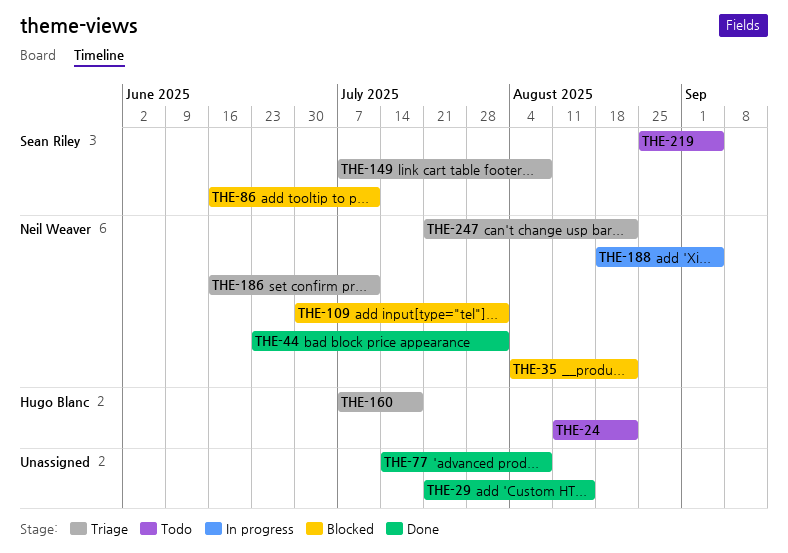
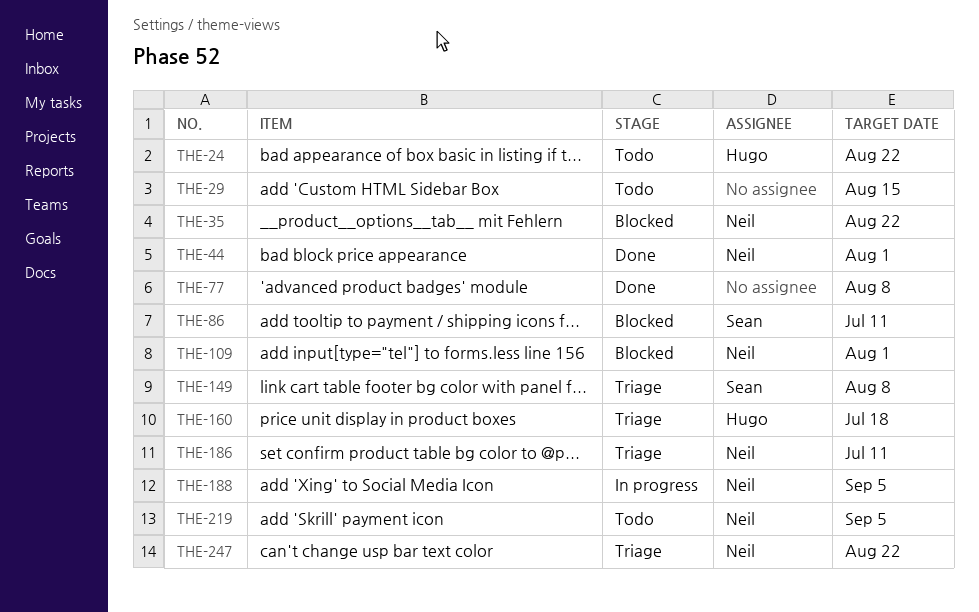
THE-29, status: Done -> Todo
THE-219, owner: Sean Riley -> Neil Weaver

